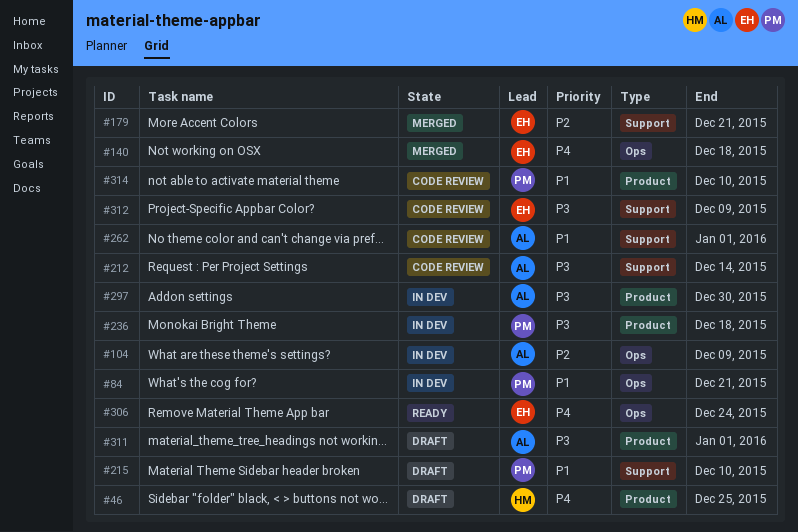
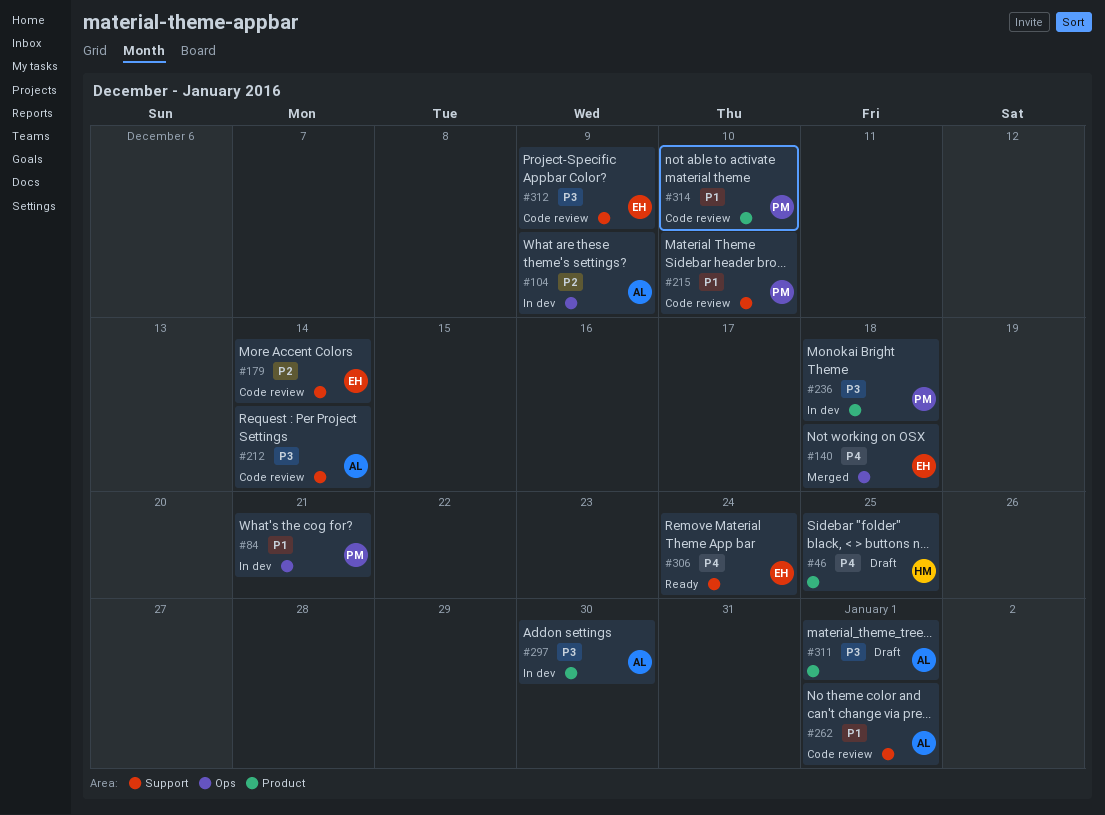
#179, status: Merged -> Code review
#179, due: Dec 21 -> Dec 14
#215, status: Draft -> Code review
#306, label: Ops -> Support

